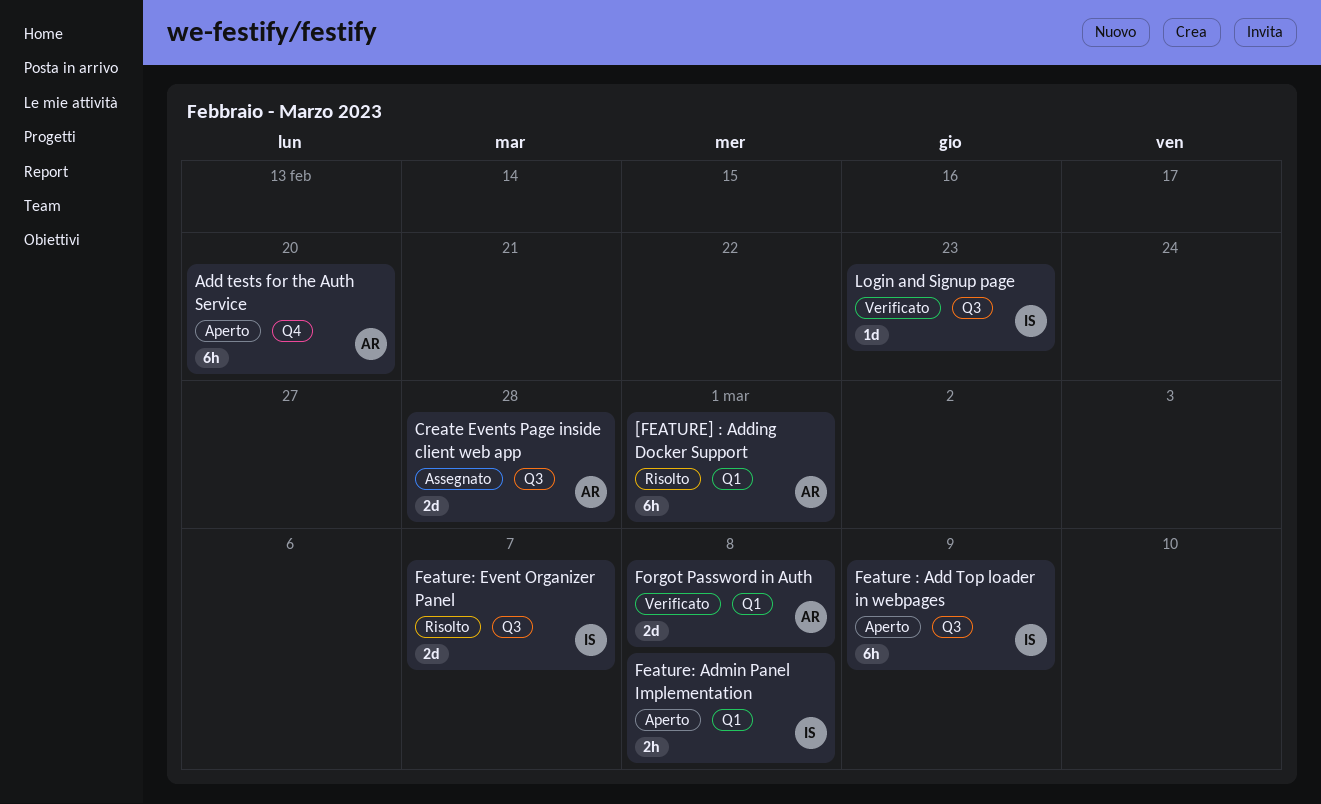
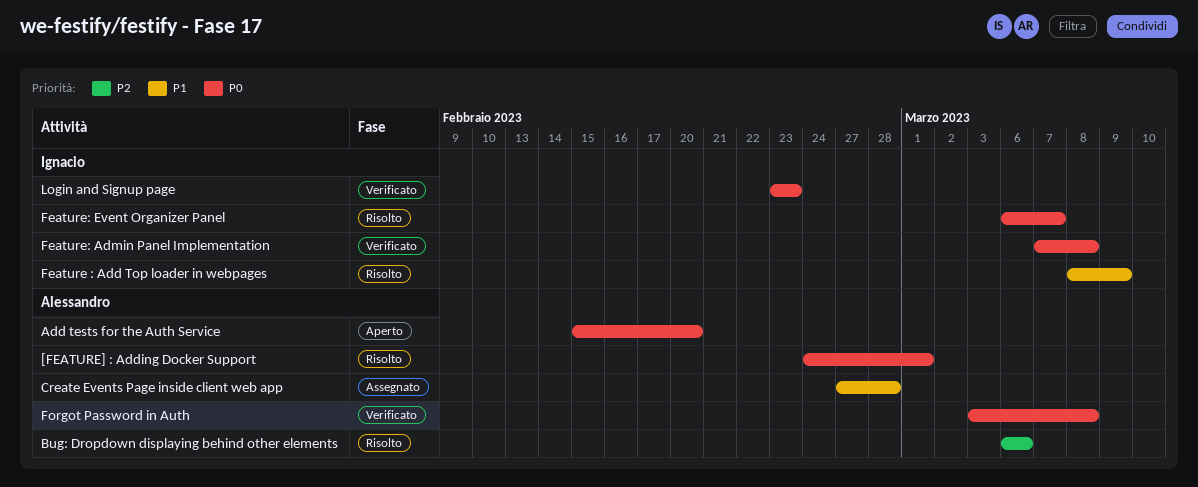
Bug: Dropdown displaying behind other elements: none -> present
Feature : Add Top loader in webpages, status: Aperto -> Risolto
Feature: Admin Panel Implementation, status: Aperto -> Verificato

